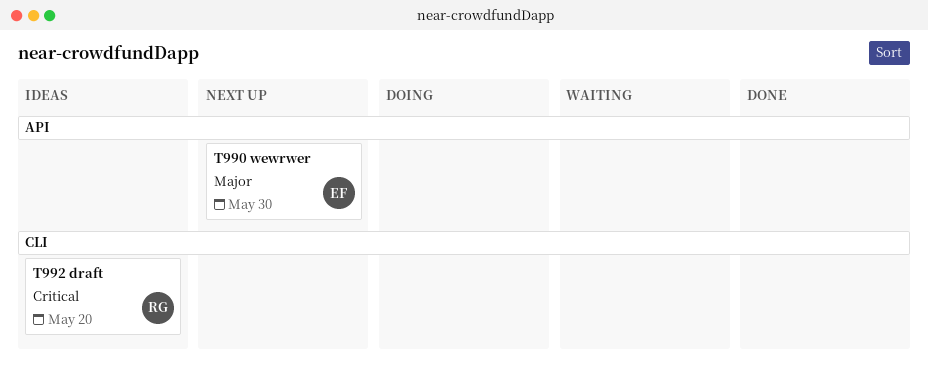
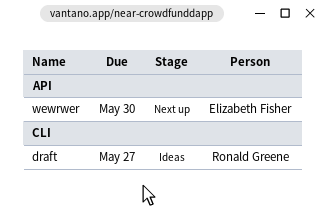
draft, due: May 20 -> May 27

